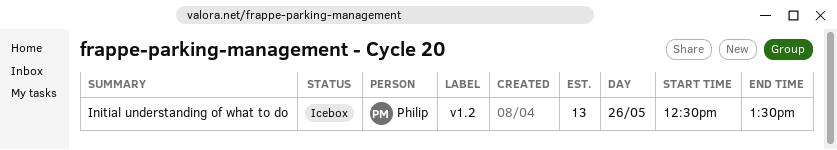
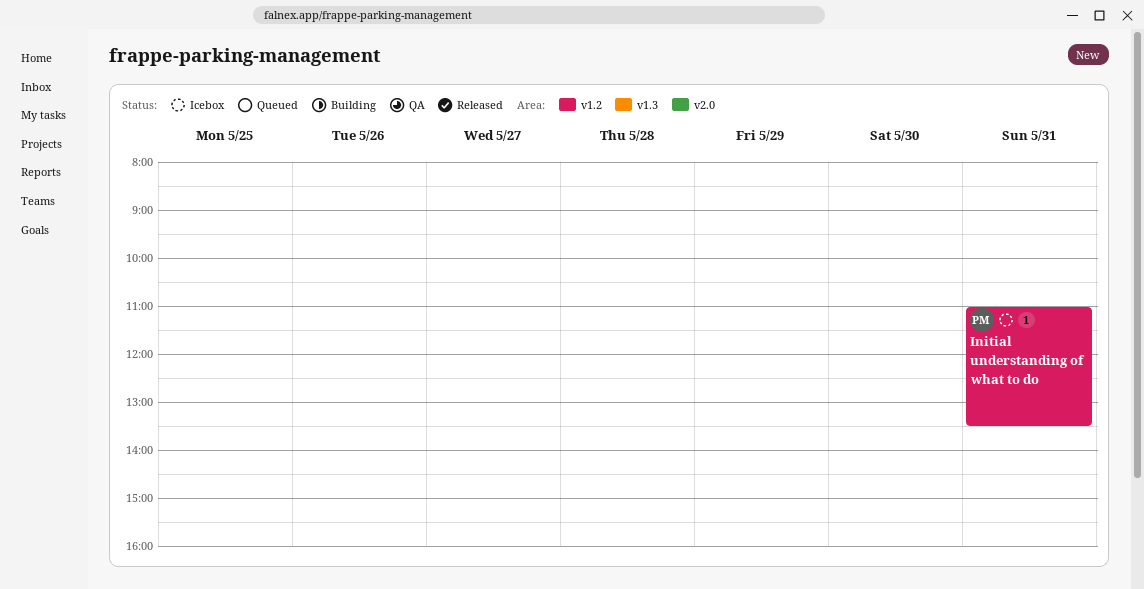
Initial understanding of what to do, estimate: 13 -> 1
Initial understanding of what to do, day: May 26 -> May 31
Initial understanding of what to do, begins: 12:30 -> 11:00

